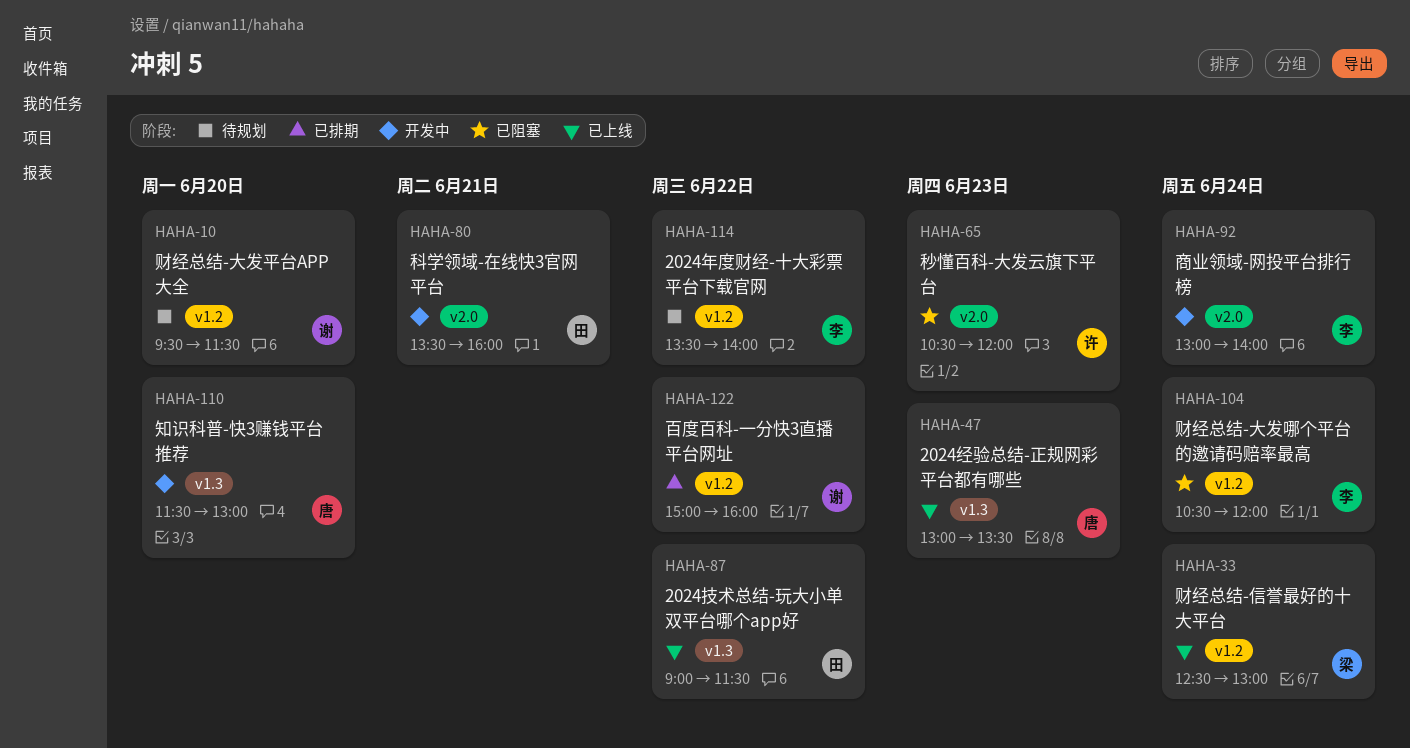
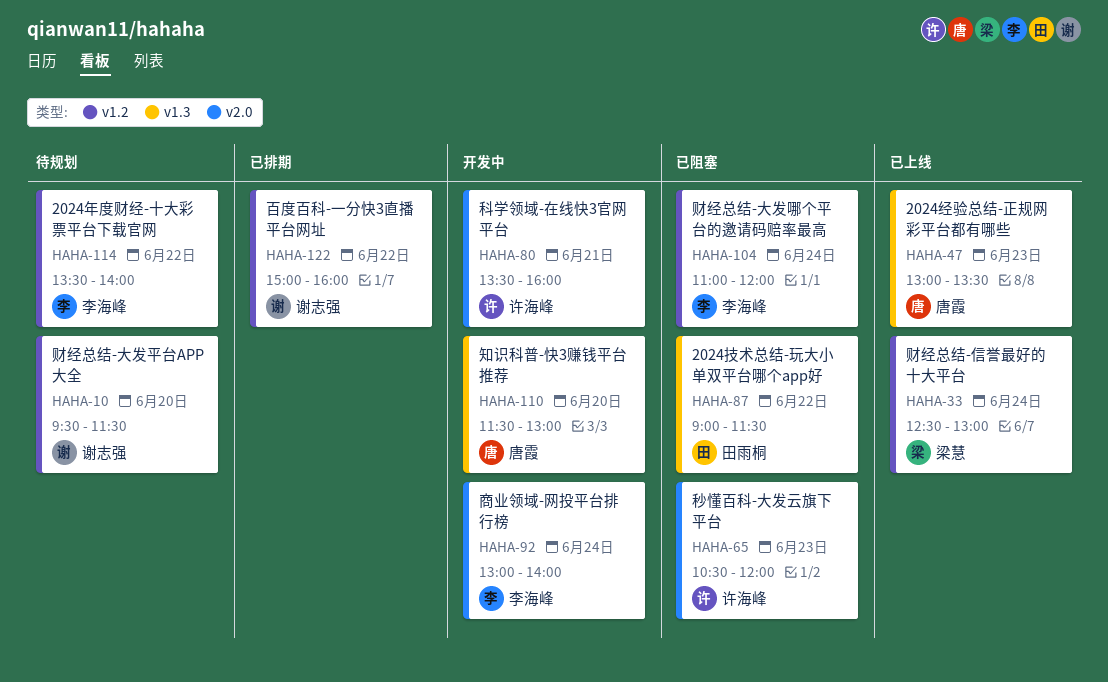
HAHA-80, owner: 田雨桐 -> 许海峰
HAHA-87, status: 已上线 -> 已阻塞
HAHA-104, begins: 10:30 -> 11:00

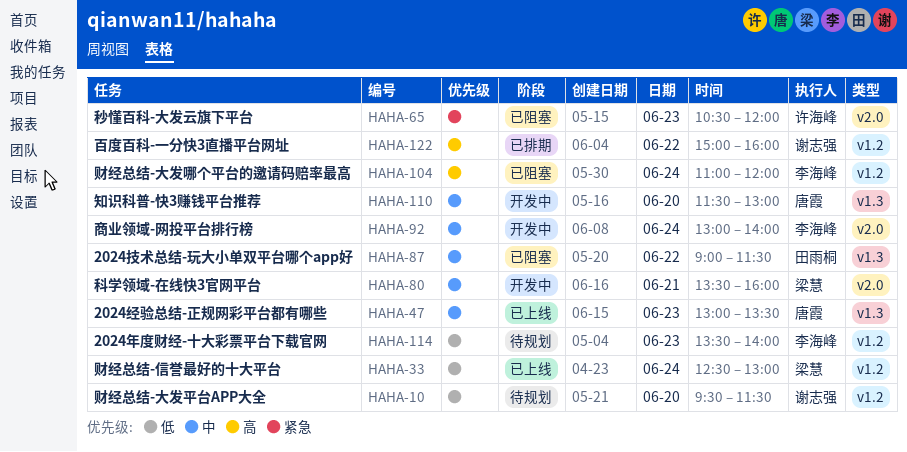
HAHA-80, owner: 许海峰 -> 梁慧
HAHA-114, day: Jun 22 -> Jun 23

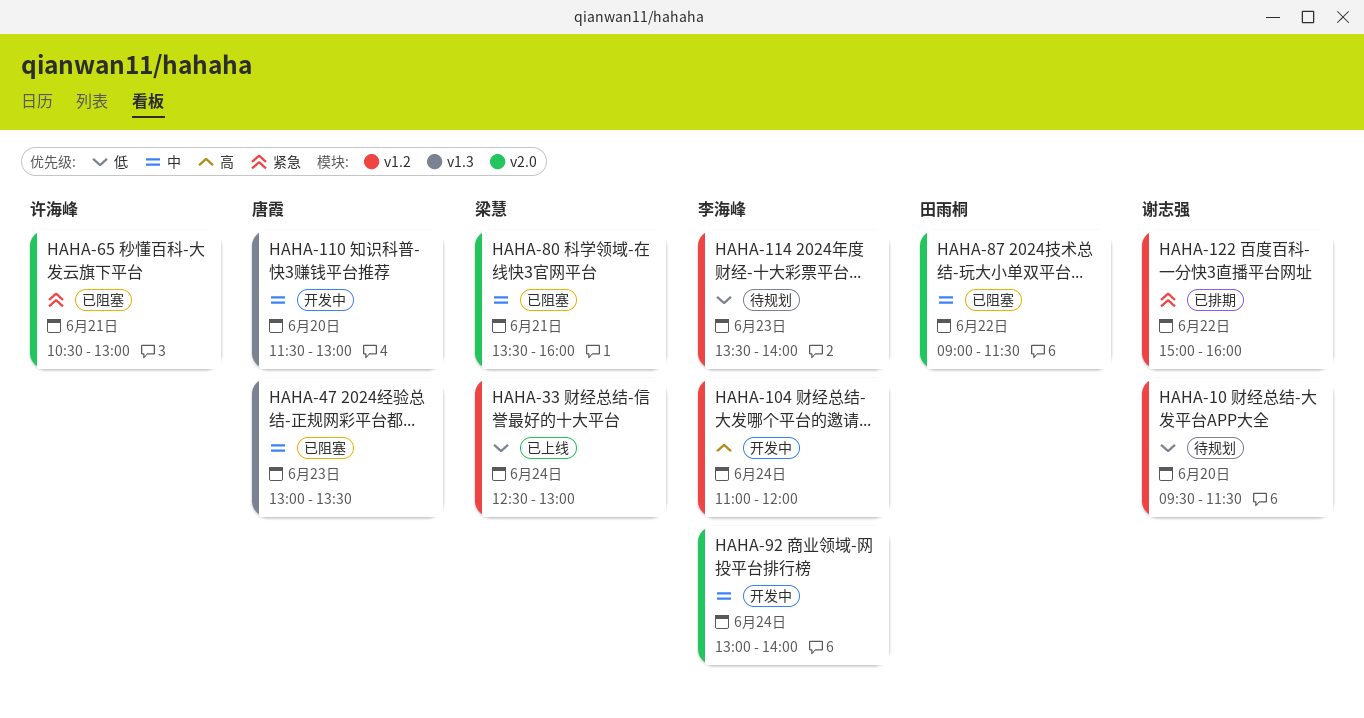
HAHA-47, status: 已上线 -> 已阻塞
HAHA-65, day: Jun 23 -> Jun 21
HAHA-65, ends: 12:00 -> 13:00
HAHA-80, status: 开发中 -> 已阻塞
HAHA-87, label: v1.3 -> v2.0
HAHA-104, status: 已阻塞 -> 开发中
HAHA-122, priority: 高 -> 紧急

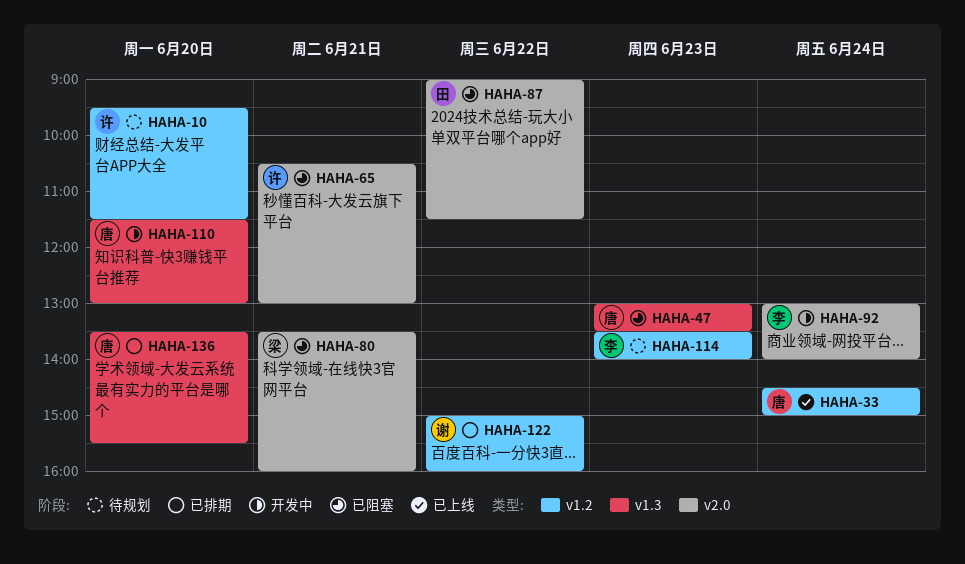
HAHA-10, owner: 谢志强 -> 许海峰
HAHA-33, owner: 梁慧 -> 唐霞
HAHA-33, begins: 12:30 -> 14:30
HAHA-33, ends: 13:00 -> 15:00
HAHA-104: present -> none
HAHA-136: none -> present

